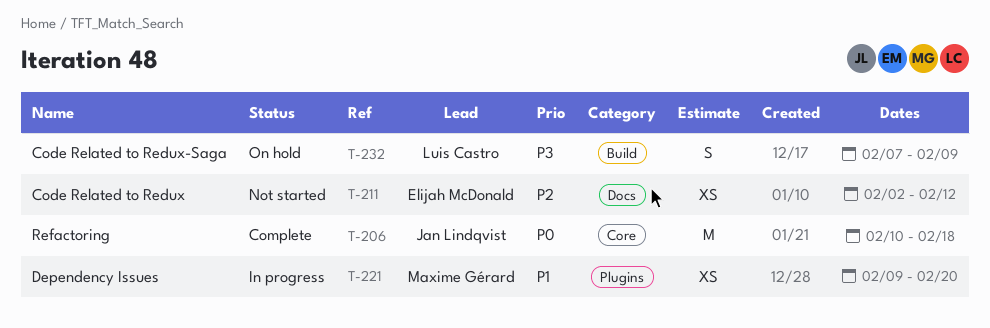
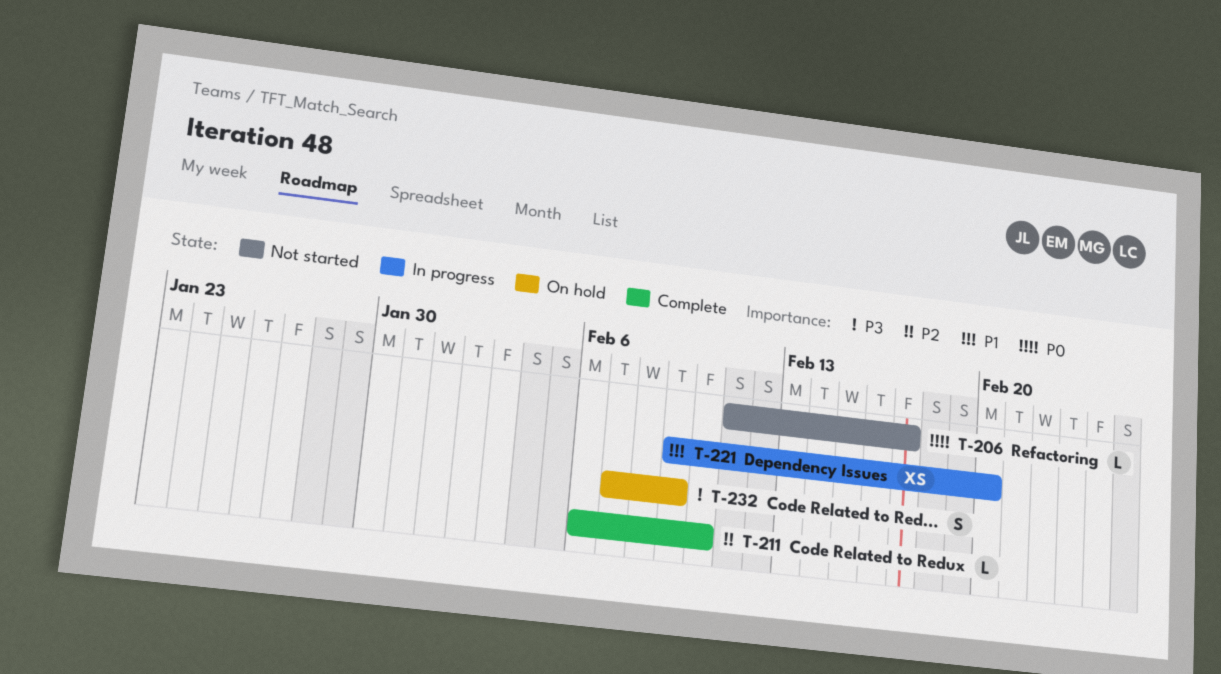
T-206, status: Complete -> Not started
T-206, estimate: M -> L
T-206, start: Feb 10 -> Feb 11
T-206, due: Feb 18 -> Feb 17
T-211, status: Not started -> Complete
T-211, estimate: XS -> L
T-211, start: Feb 2 -> Feb 6
T-211, due: Feb 12 -> Feb 10

